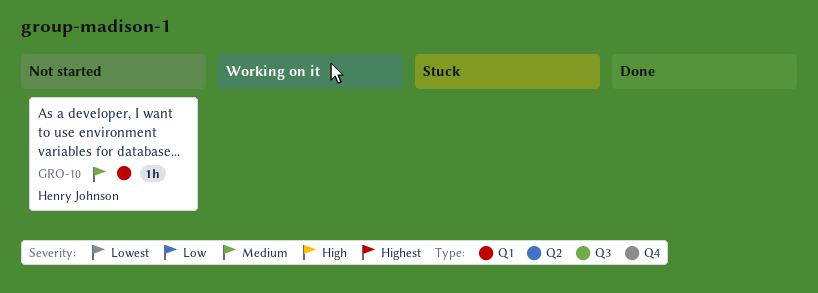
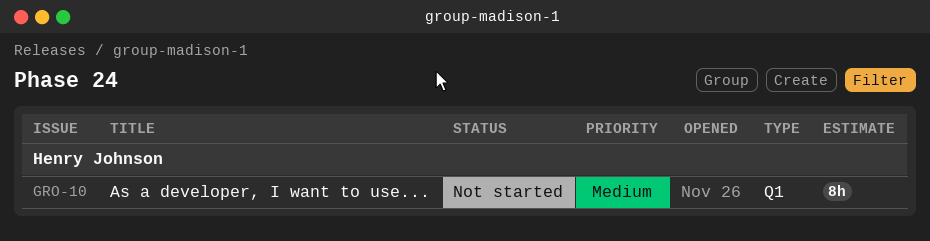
GRO-10, estimate: 1h -> 8h

